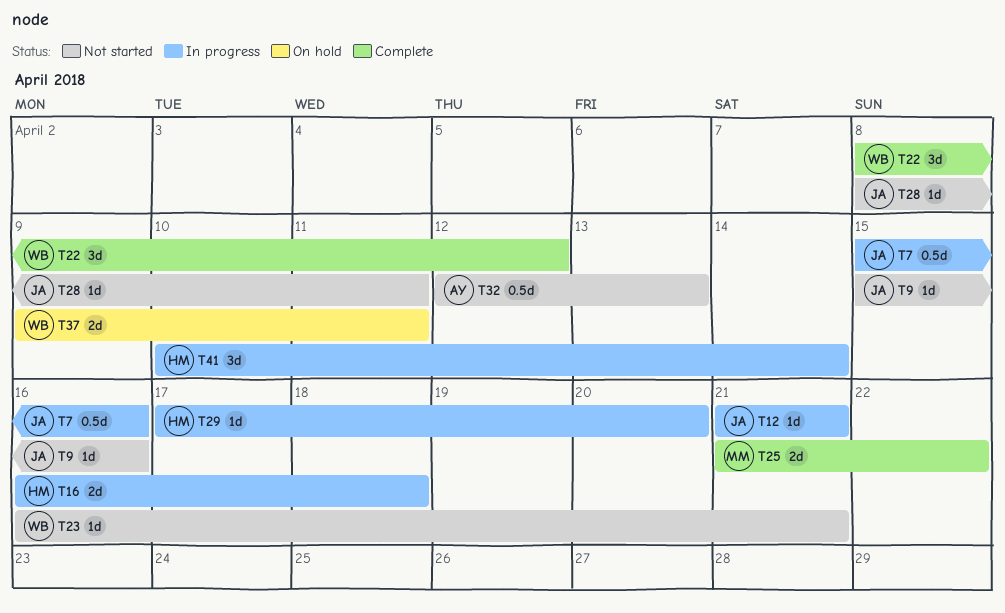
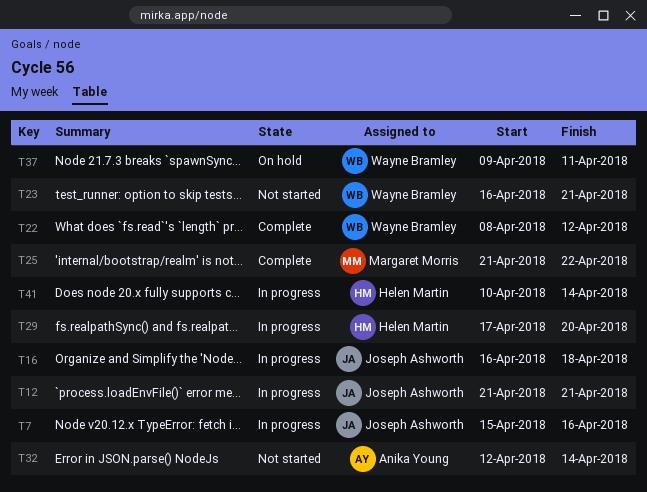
T9: present -> none
T16, owner: Helen Martin -> Joseph Ashworth
T28: present -> none
T32, due: Apr 13 -> Apr 14

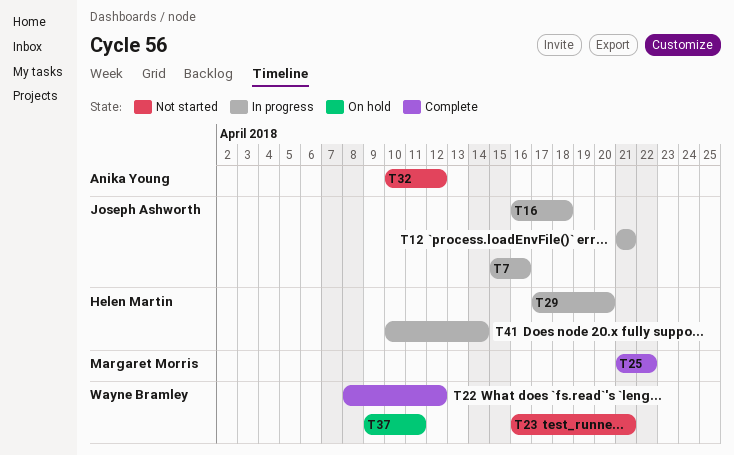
T32, start: Apr 12 -> Apr 10
T32, due: Apr 14 -> Apr 12

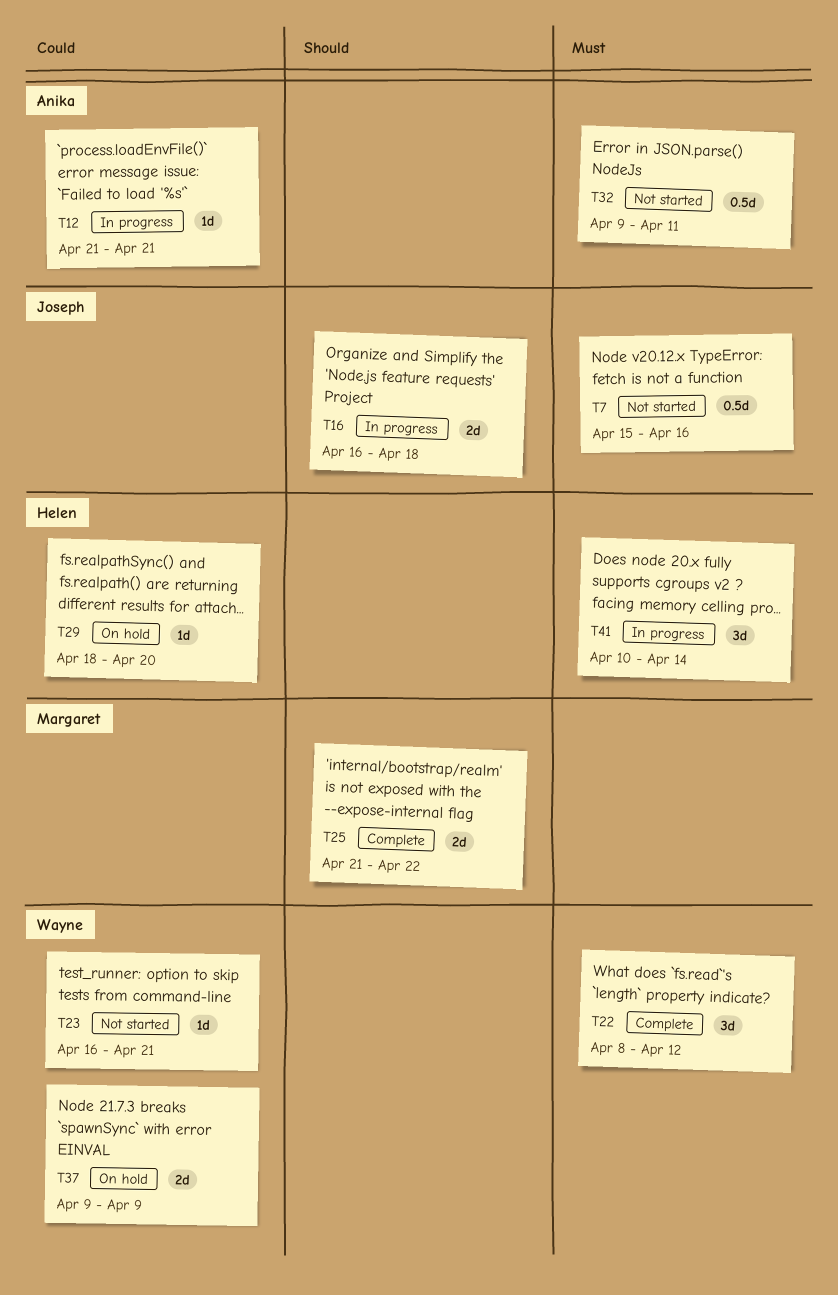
T7, status: In progress -> Not started
T12, owner: Joseph Ashworth -> Anika Young
T29, status: In progress -> On hold
T29, start: Apr 17 -> Apr 18
T32, start: Apr 10 -> Apr 9
T32, due: Apr 12 -> Apr 11
T37, due: Apr 11 -> Apr 9

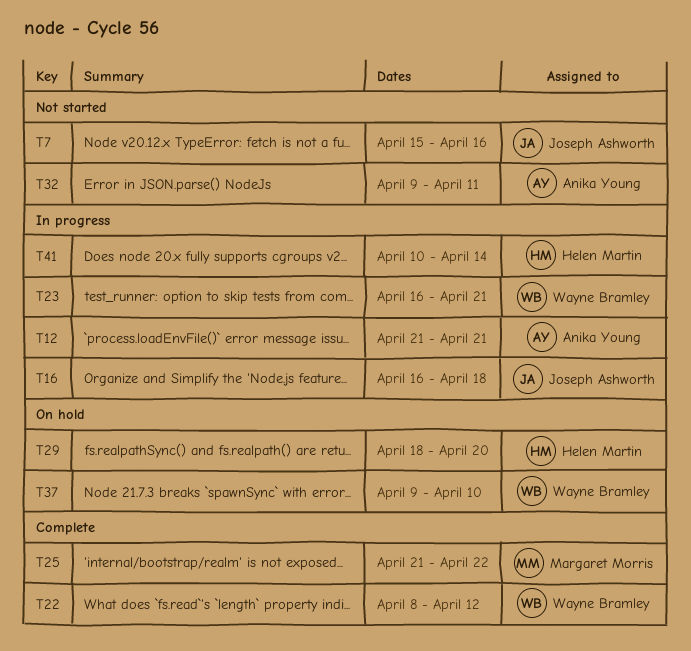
T23, status: Not started -> In progress
T37, due: Apr 9 -> Apr 10

